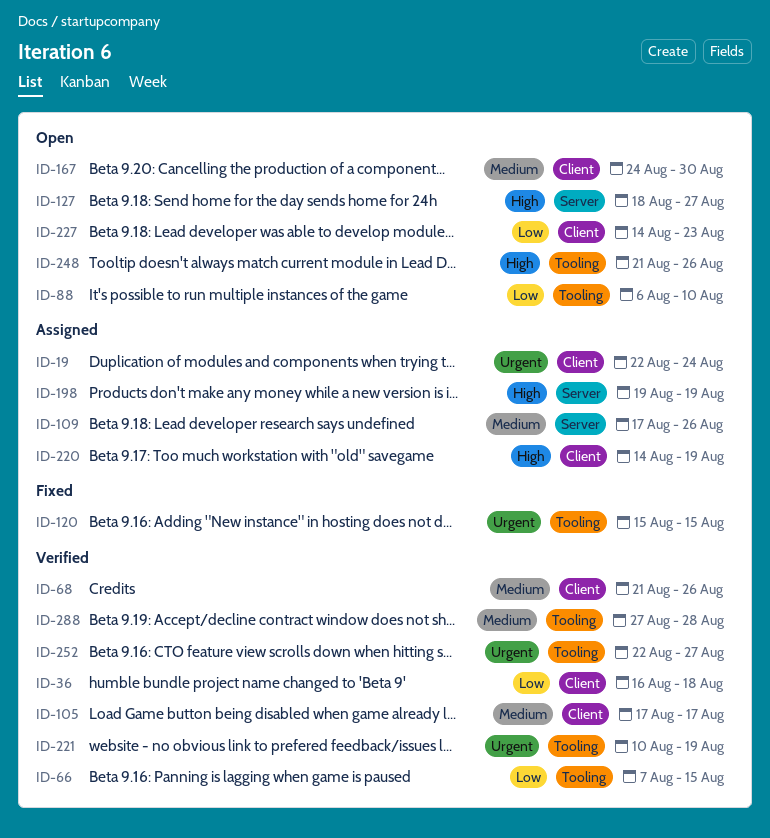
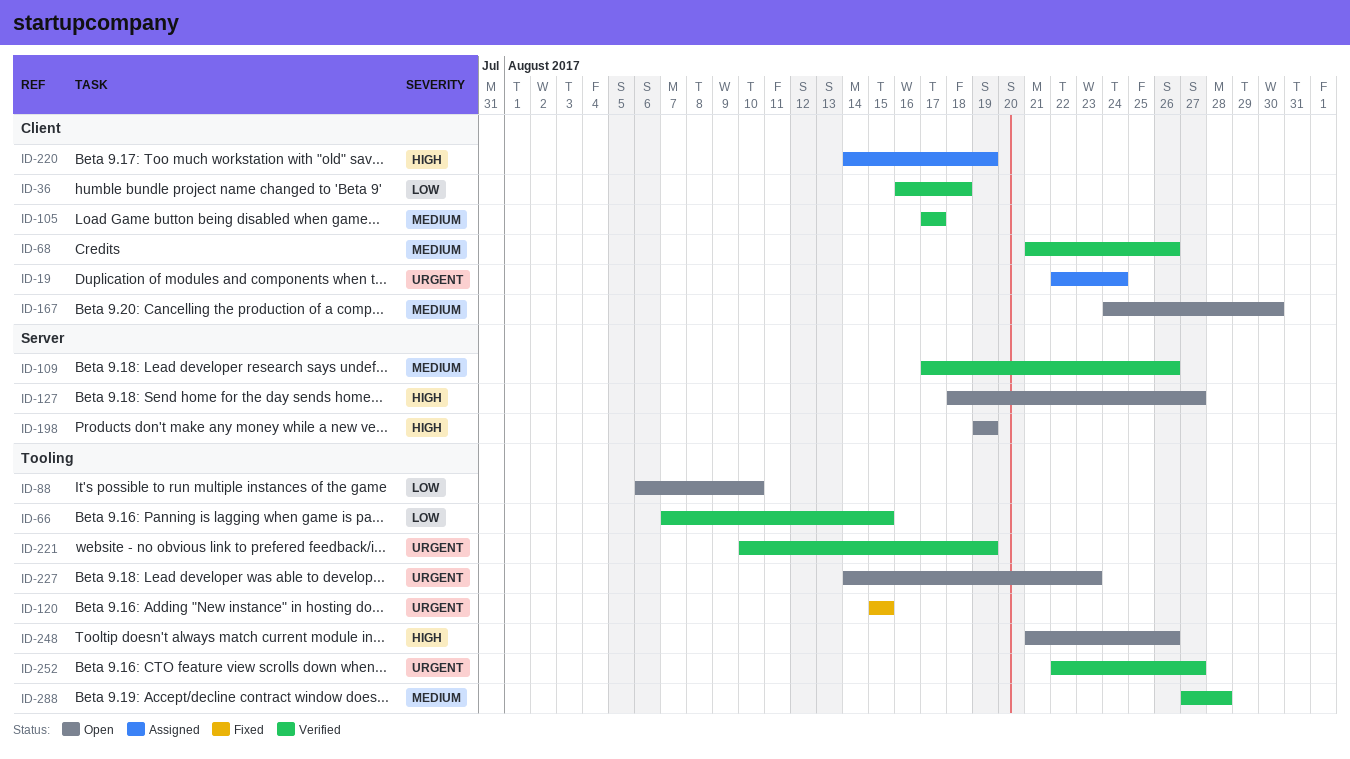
ID-109, status: Assigned -> Verified
ID-198, status: Assigned -> Open
ID-227, priority: Low -> Urgent
ID-227, label: Client -> Tooling

